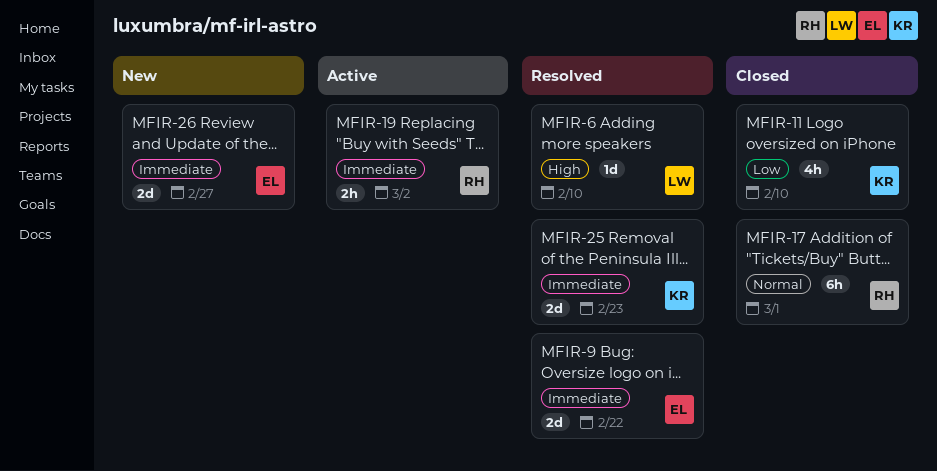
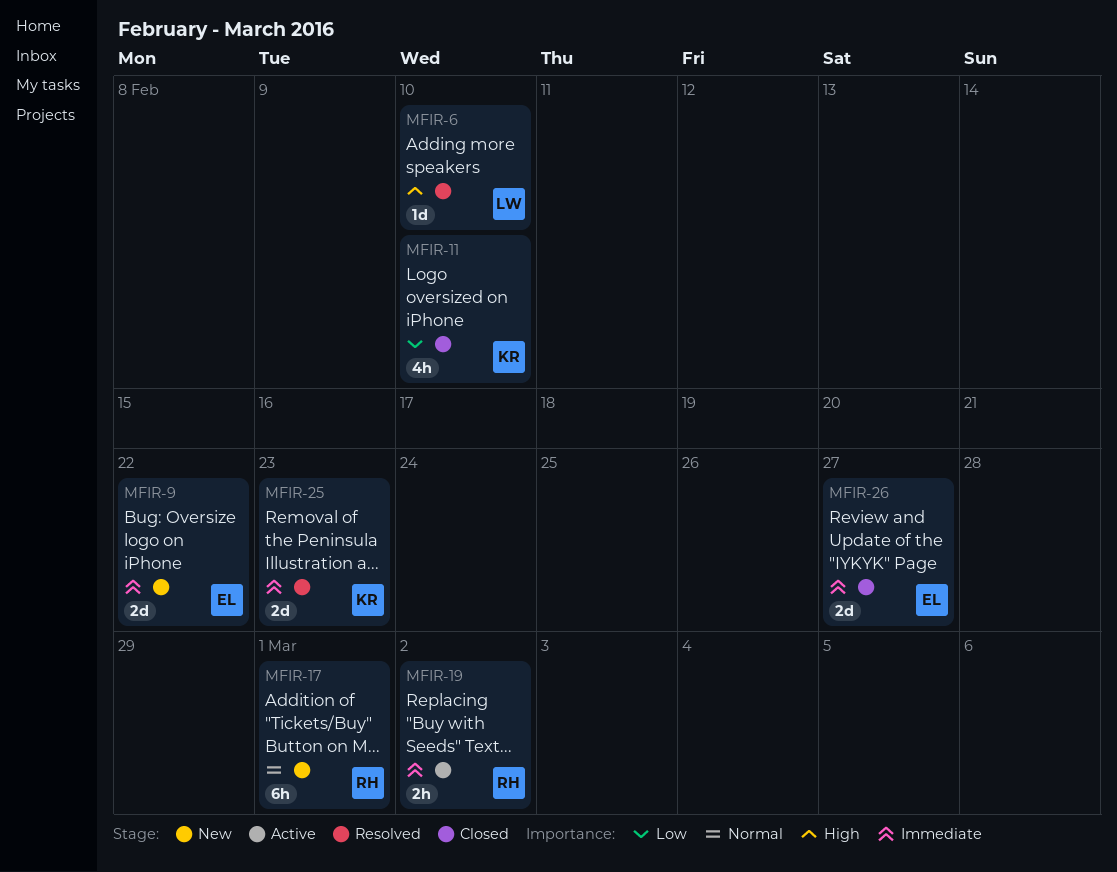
MFIR-9, status: Resolved -> New
MFIR-17, status: Closed -> New
MFIR-26, status: New -> Closed

